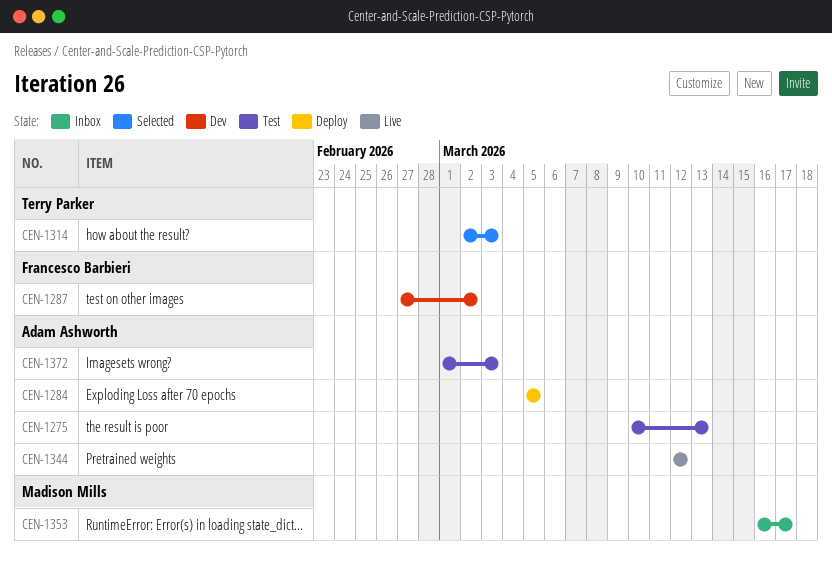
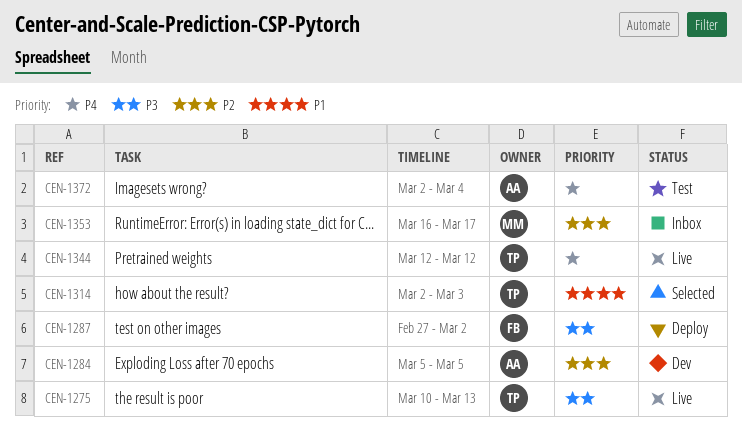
CEN-1275, status: Test -> Live
CEN-1275, owner: Adam Ashworth -> Terry Parker
CEN-1284, status: Deploy -> Dev
CEN-1287, status: Dev -> Deploy
CEN-1344, owner: Adam Ashworth -> Terry Parker
CEN-1372, start: Mar 1 -> Mar 2
CEN-1372, due: Mar 3 -> Mar 4

